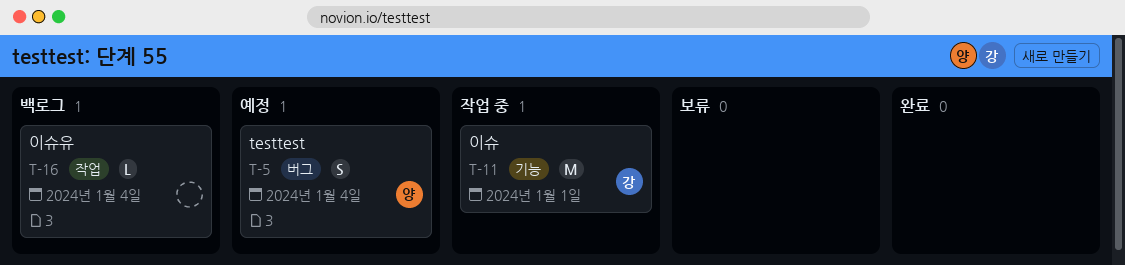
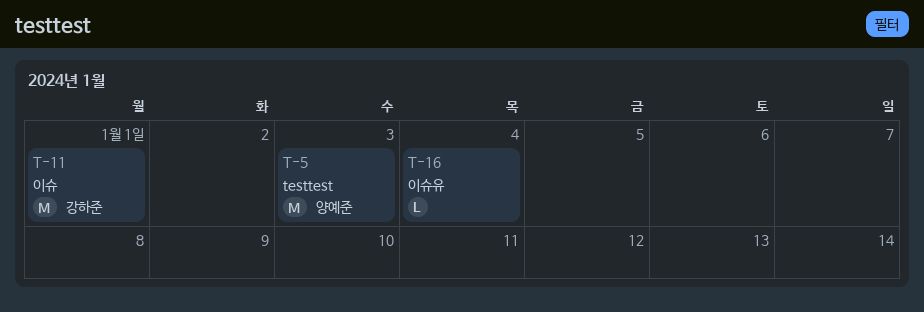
T-5, estimate: S -> M
T-5, due: Jan 4 -> Jan 3

